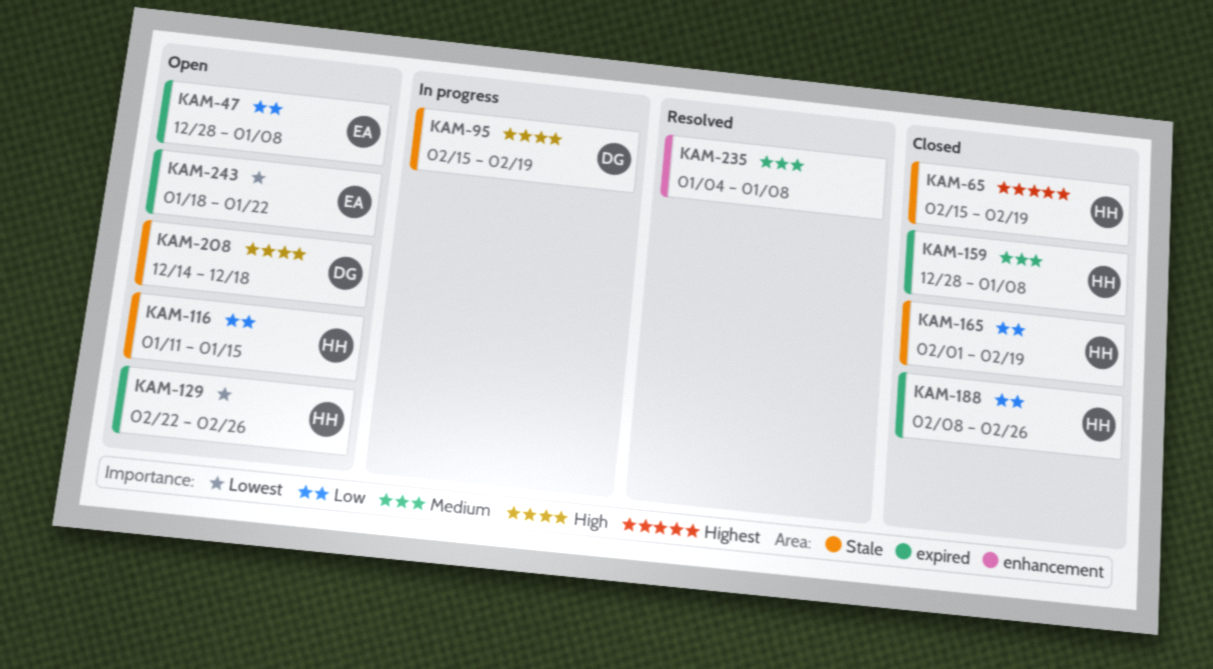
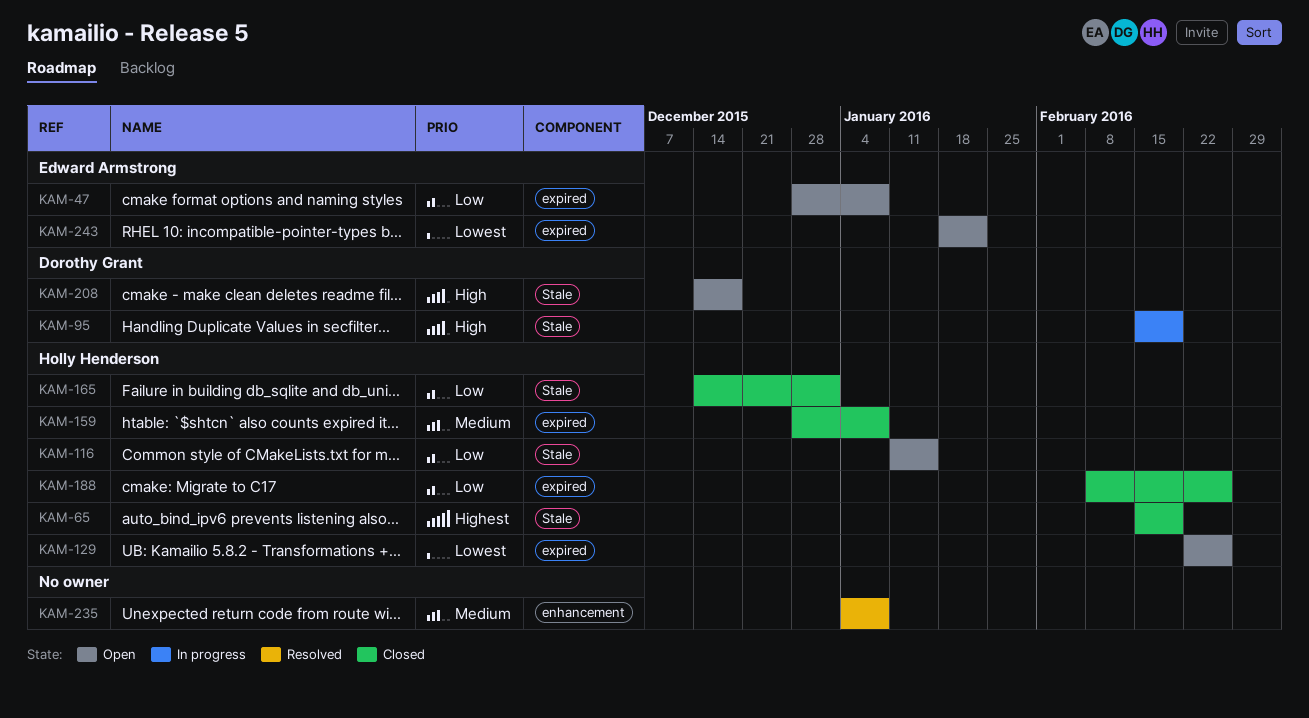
KAM-165, start: Feb 1 -> Dec 14
KAM-165, due: Feb 19 -> Jan 1

